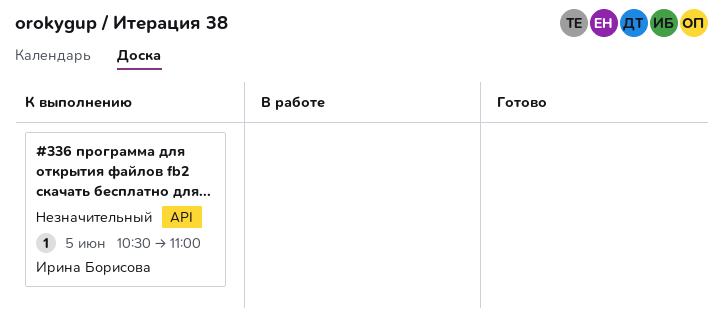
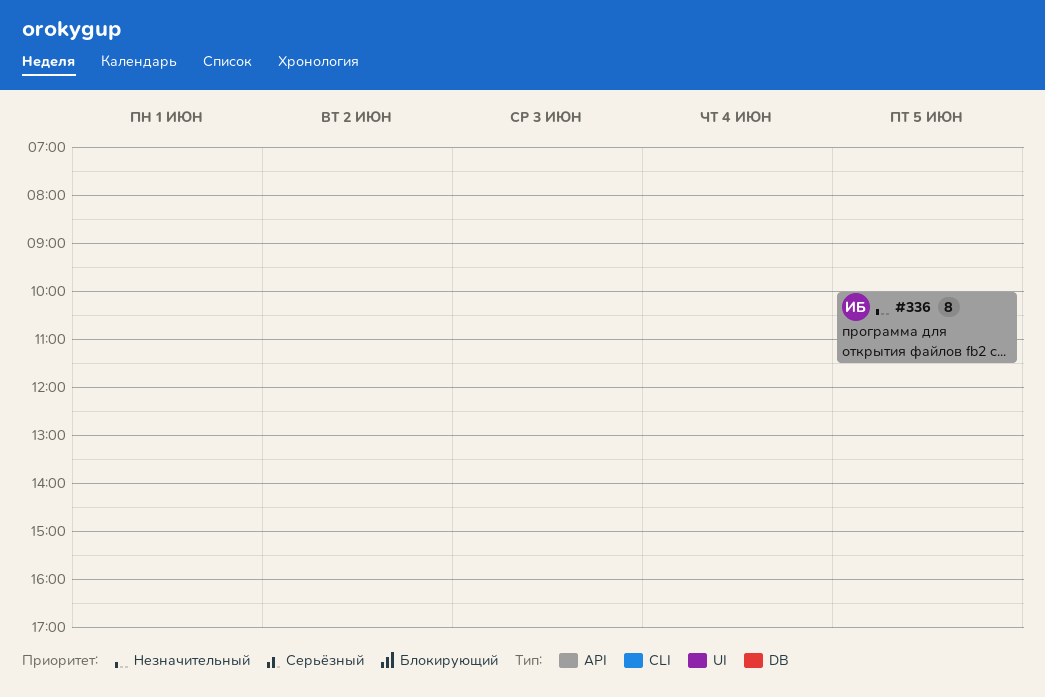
#336, estimate: 1 -> 8
#336, begins: 10:30 -> 10:00
#336, ends: 11:00 -> 11:30

